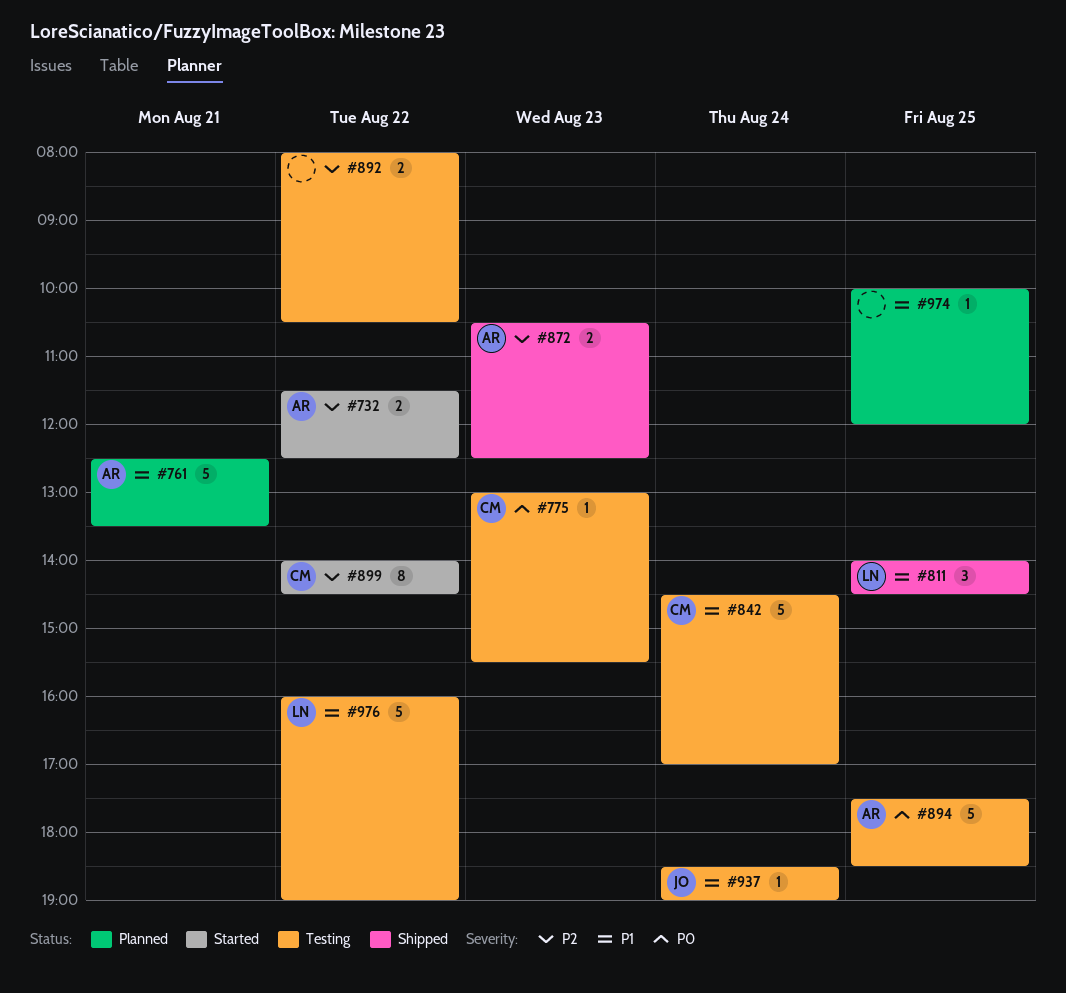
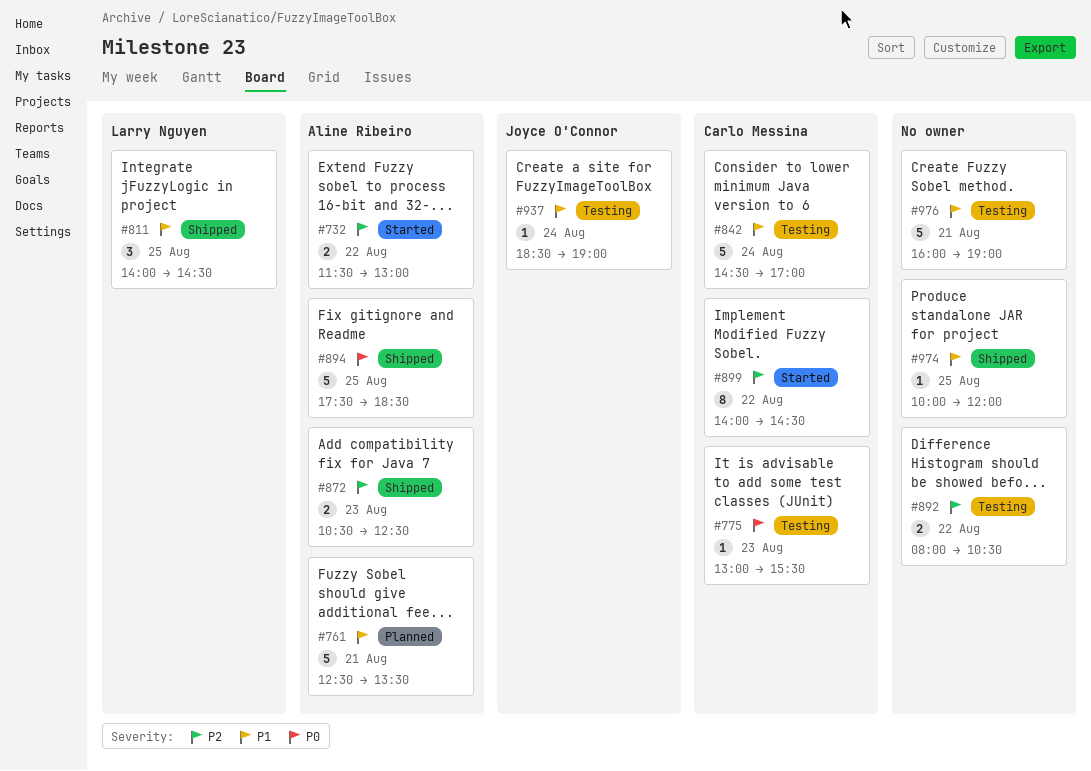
#732, ends: 12:30 -> 13:00
#894, status: Testing -> Shipped
#974, status: Planned -> Shipped
#976, owner: Larry Nguyen -> none
#976, day: Aug 22 -> Aug 21

